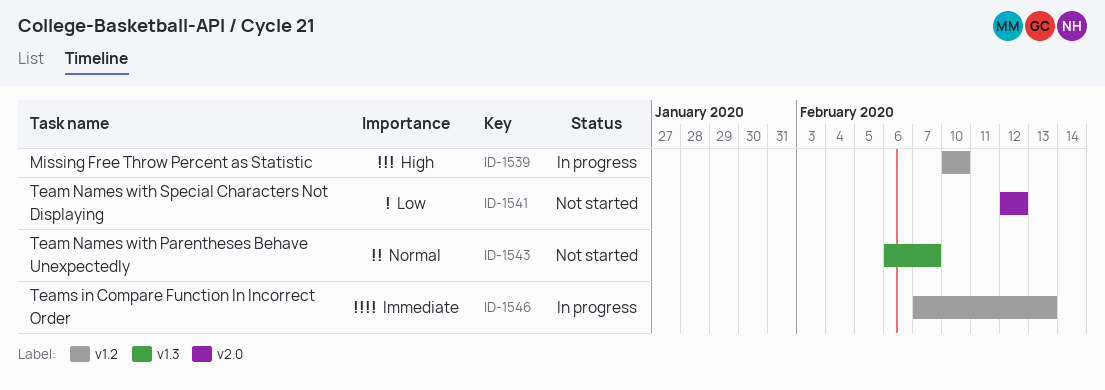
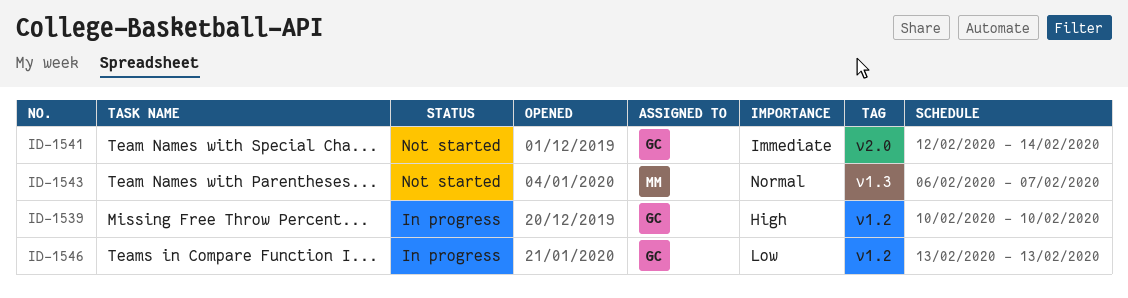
ID-1541, priority: Low -> Immediate
ID-1541, due: Feb 12 -> Feb 14
ID-1546, priority: Immediate -> Low
ID-1546, start: Feb 7 -> Feb 13

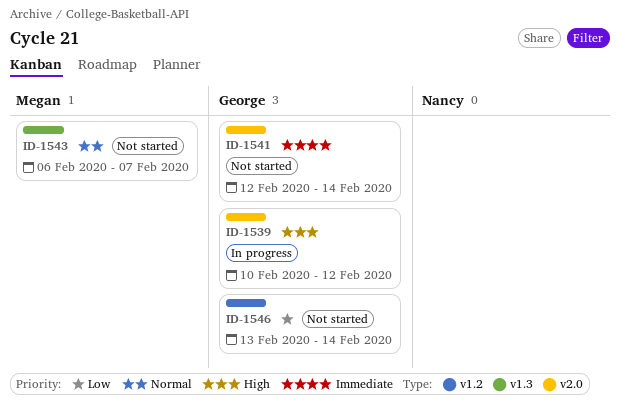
ID-1539, label: v1.2 -> v2.0
ID-1539, due: Feb 10 -> Feb 12
ID-1546, status: In progress -> Not started
ID-1546, due: Feb 13 -> Feb 14

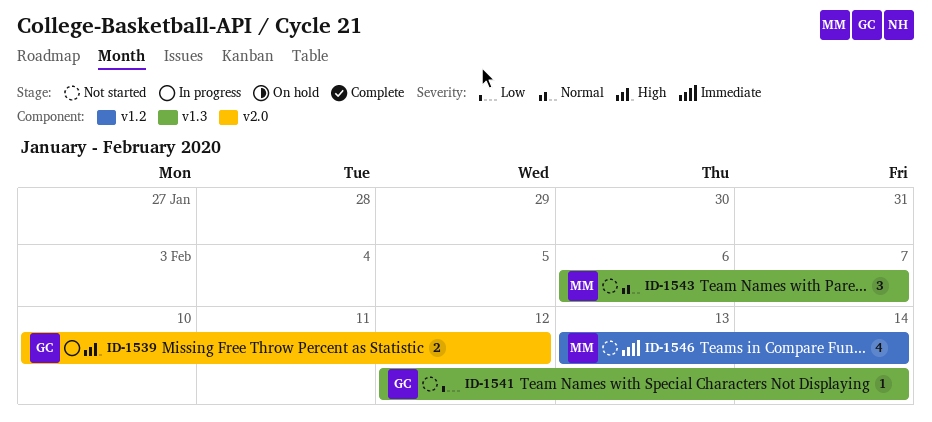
ID-1541, priority: Immediate -> Low
ID-1541, label: v2.0 -> v1.3
ID-1546, owner: George -> Megan
ID-1546, priority: Low -> Immediate

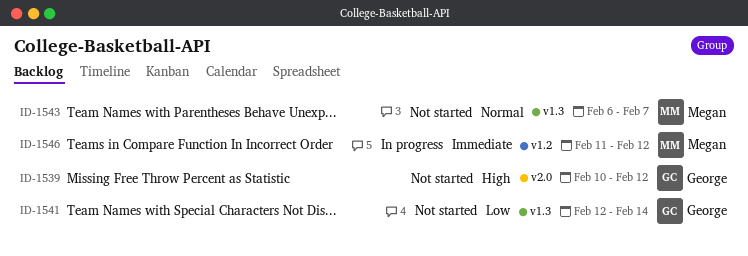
ID-1539, status: In progress -> Not started
ID-1546, status: Not started -> In progress
ID-1546, start: Feb 13 -> Feb 11
ID-1546, due: Feb 14 -> Feb 12

